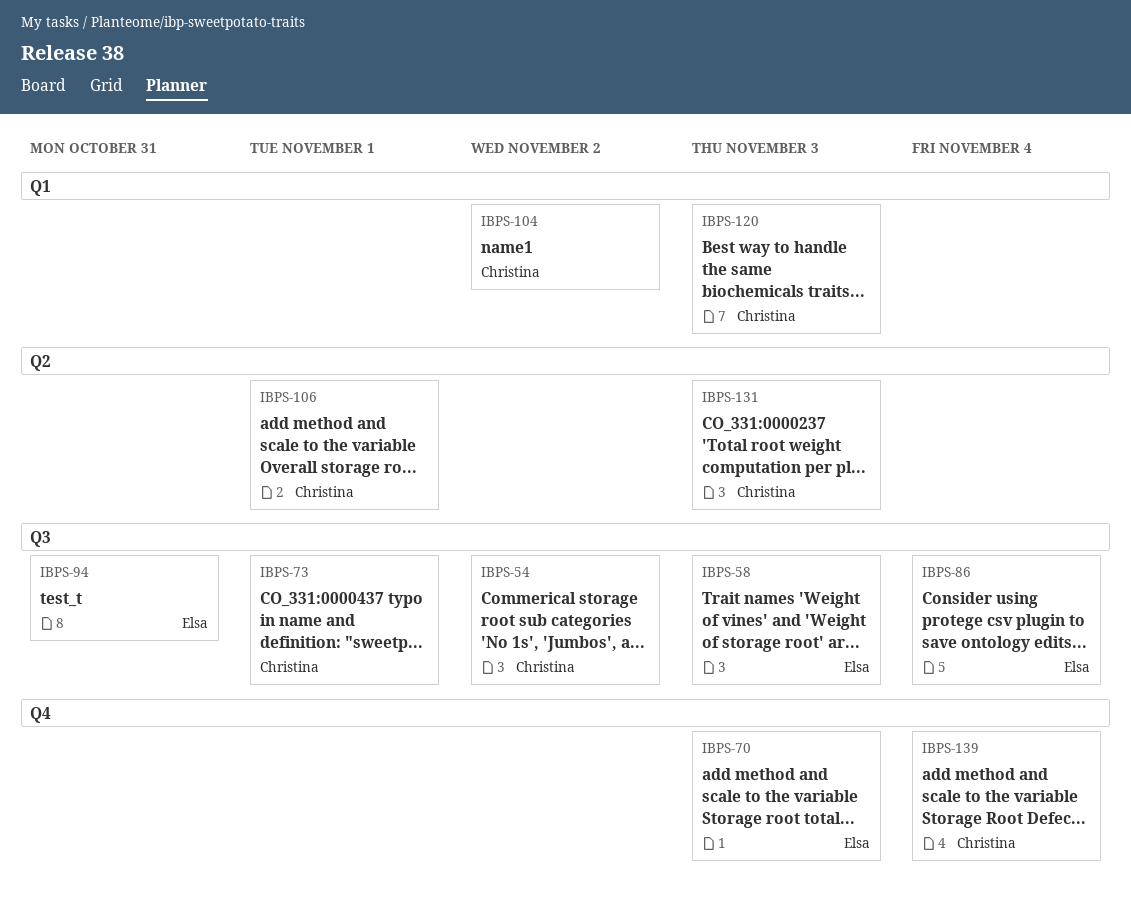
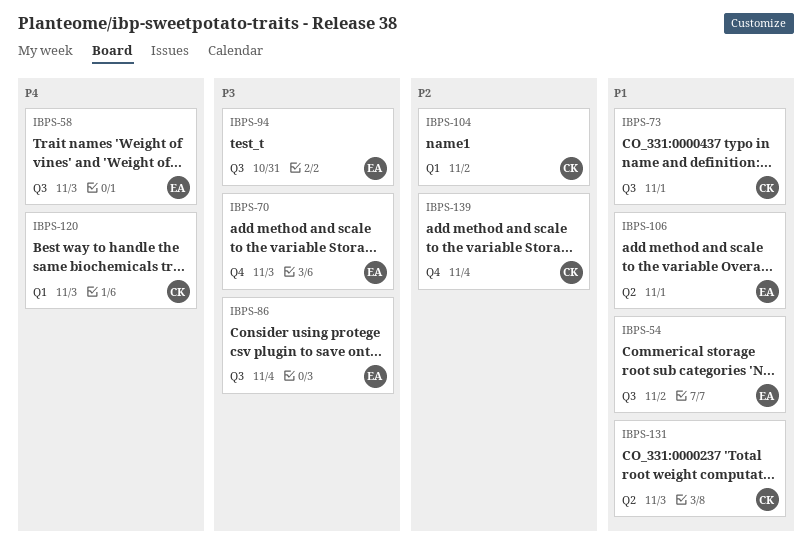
IBPS-54, owner: Christina -> Elsa
IBPS-106, owner: Christina -> Elsa

